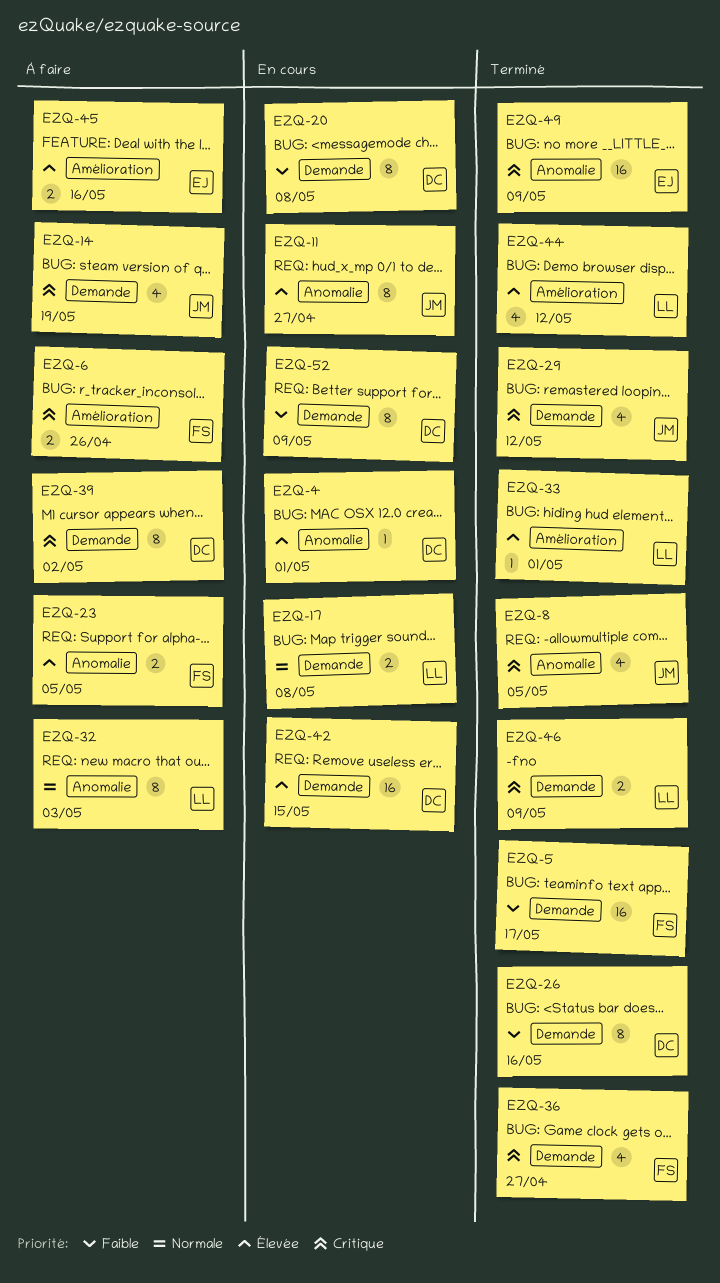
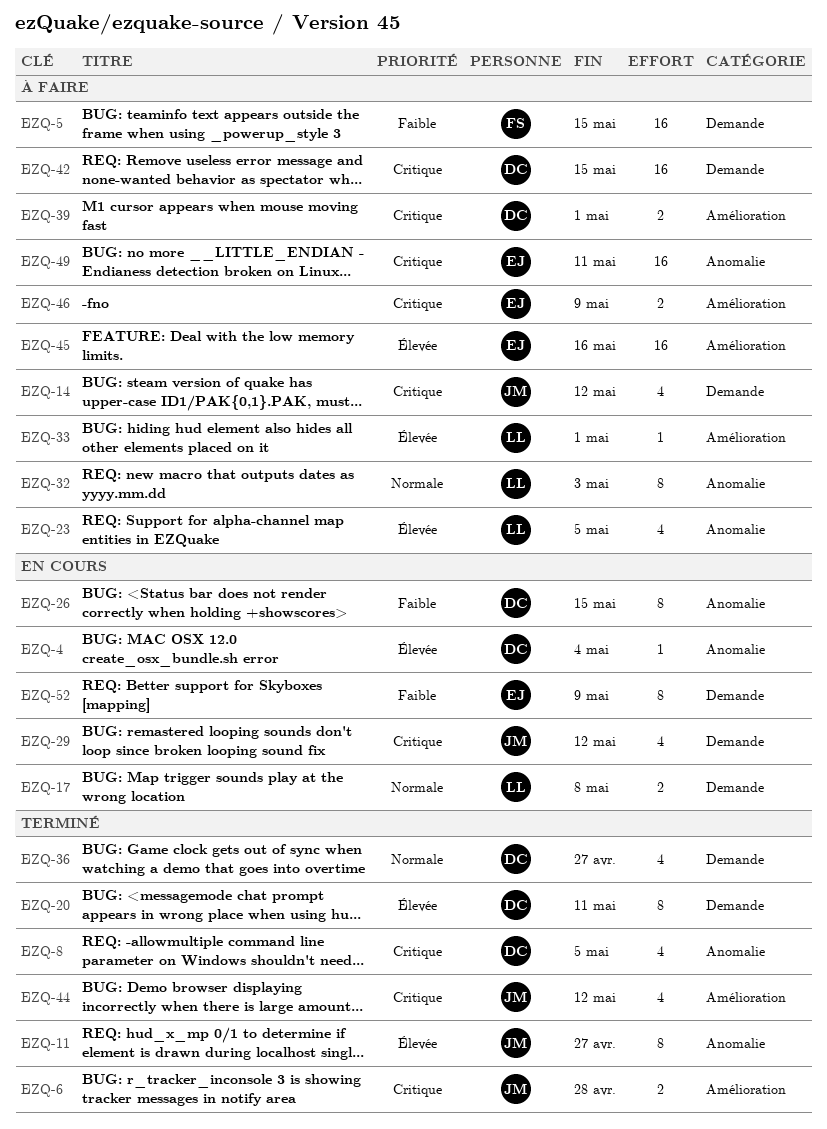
EZQ-4, due: May 1 -> May 4
EZQ-5, status: Terminé -> À faire
EZQ-5, due: May 17 -> May 15
EZQ-6, status: À faire -> Terminé
EZQ-6, owner: FS -> JM
EZQ-6, due: Apr 26 -> Apr 28
EZQ-8, owner: JM -> DC
EZQ-11, status: En cours -> Terminé
EZQ-14, due: May 19 -> May 12
EZQ-20, status: En cours -> Terminé
EZQ-20, priority: Faible -> Élevée
EZQ-20, due: May 8 -> May 11
EZQ-23, owner: FS -> LL
EZQ-23, estimate: 2 -> 4
EZQ-26, status: Terminé -> En cours
EZQ-26, label: Demande -> Anomalie
EZQ-26, due: May 16 -> May 15
EZQ-29, status: Terminé -> En cours
EZQ-33, status: Terminé -> À faire
EZQ-36, owner: FS -> DC
EZQ-36, priority: Critique -> Normale
EZQ-39, label: Demande -> Amélioration
EZQ-39, estimate: 8 -> 2
EZQ-39, due: May 2 -> May 1
EZQ-42, status: En cours -> À faire
EZQ-42, priority: Élevée -> Critique
EZQ-44, owner: LL -> JM
EZQ-44, priority: Élevée -> Critique
EZQ-45, estimate: 2 -> 16
EZQ-46, status: Terminé -> À faire
EZQ-46, owner: LL -> EJ
EZQ-46, label: Demande -> Amélioration
EZQ-49, status: Terminé -> À faire
EZQ-49, due: May 9 -> May 11
EZQ-52, owner: DC -> EJ

